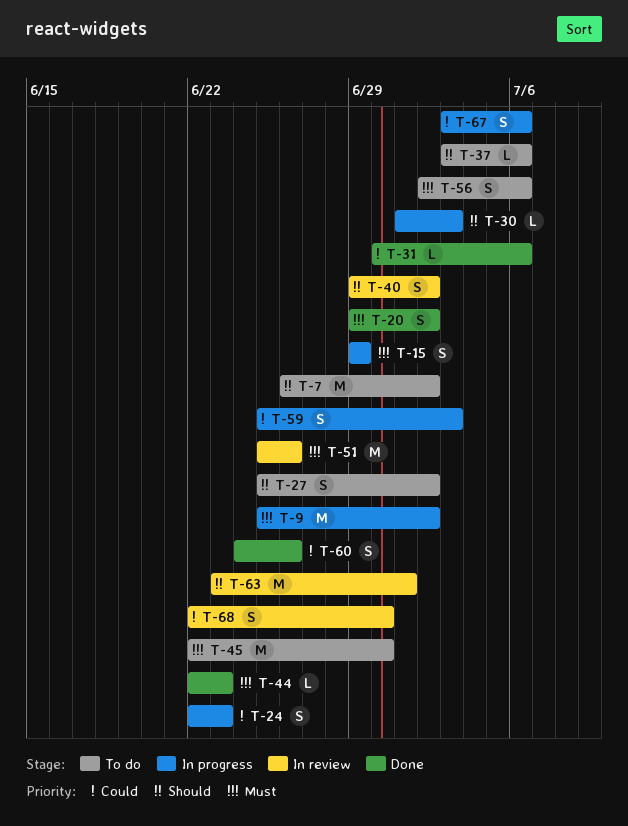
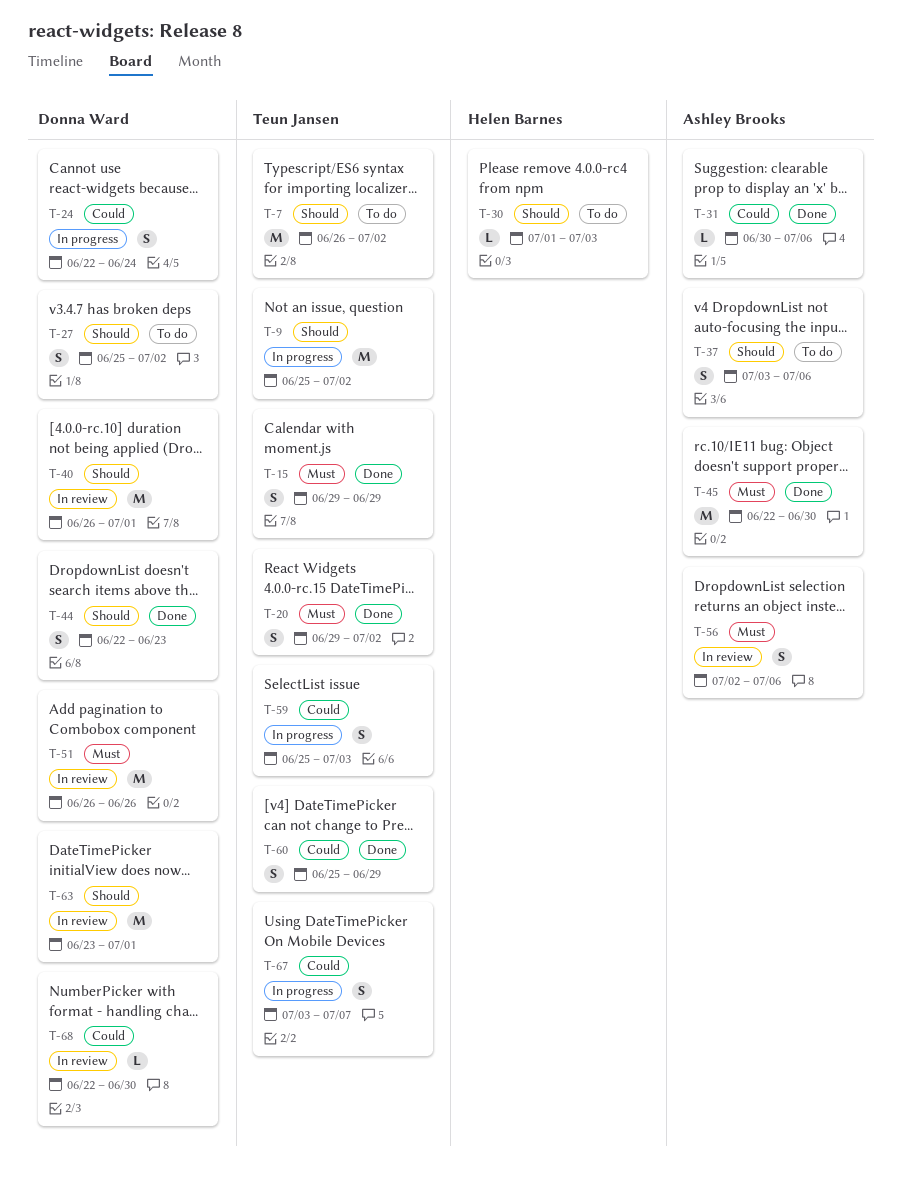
T-9, priority: Must -> Should
T-15, status: In progress -> Done
T-24, due: Jun 23 -> Jun 24
T-30, status: In progress -> To do
T-37, estimate: L -> S
T-40, estimate: S -> M
T-40, start: Jun 29 -> Jun 26
T-40, due: Jul 2 -> Jul 1
T-44, priority: Must -> Should
T-44, estimate: L -> S
T-45, status: To do -> Done
T-51, start: Jun 25 -> Jun 26
T-56, status: To do -> In review
T-60, start: Jun 24 -> Jun 25
T-60, due: Jun 26 -> Jun 29
T-67, due: Jul 6 -> Jul 7
T-68, estimate: S -> L

